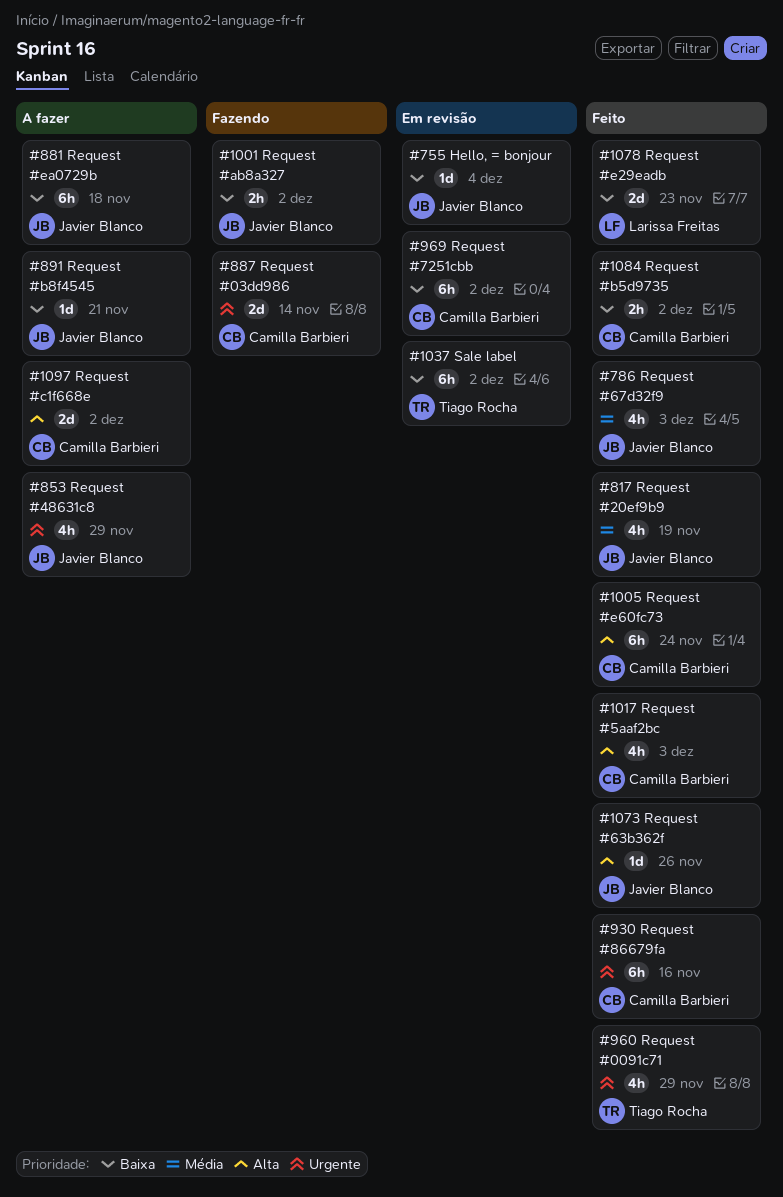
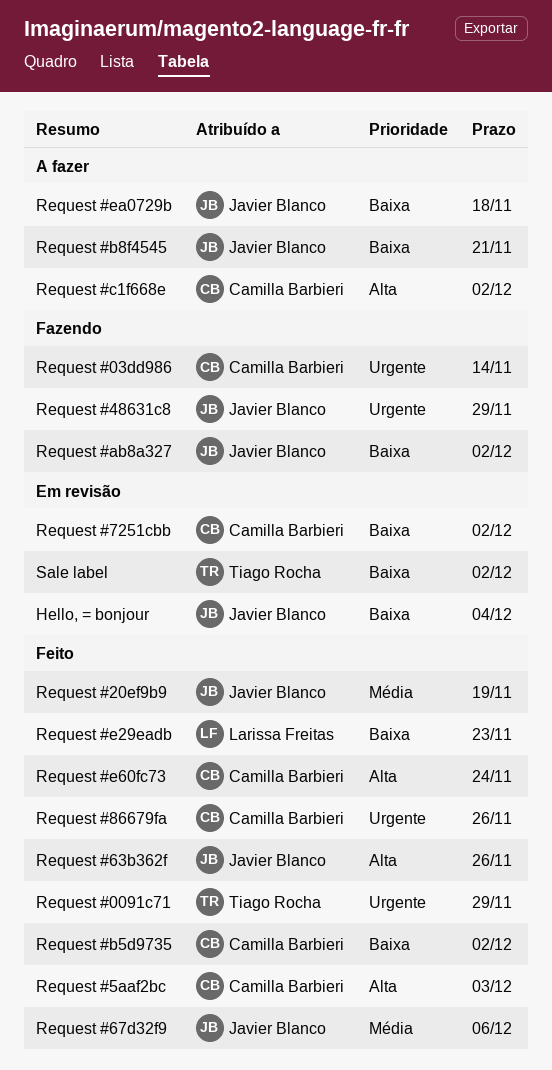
Request #48631c8, status: A fazer -> Fazendo
Request #67d32f9, due: Dec 3 -> Dec 6
Request #86679fa, due: Nov 16 -> Nov 26

